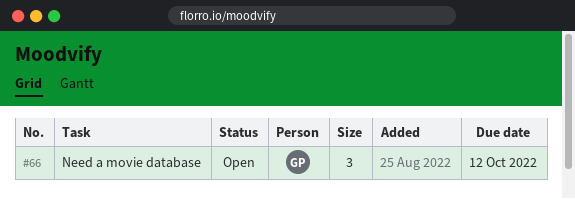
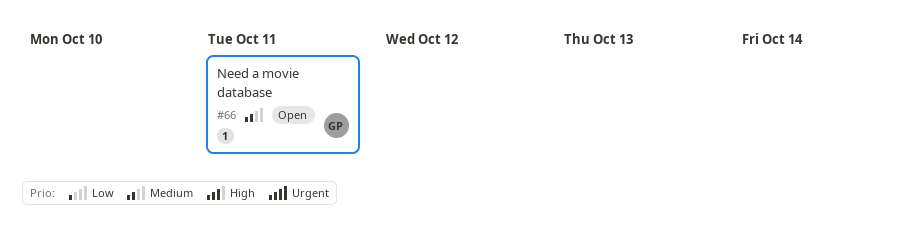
#66, estimate: 3 -> 1
#66, due: Oct 12 -> Oct 11

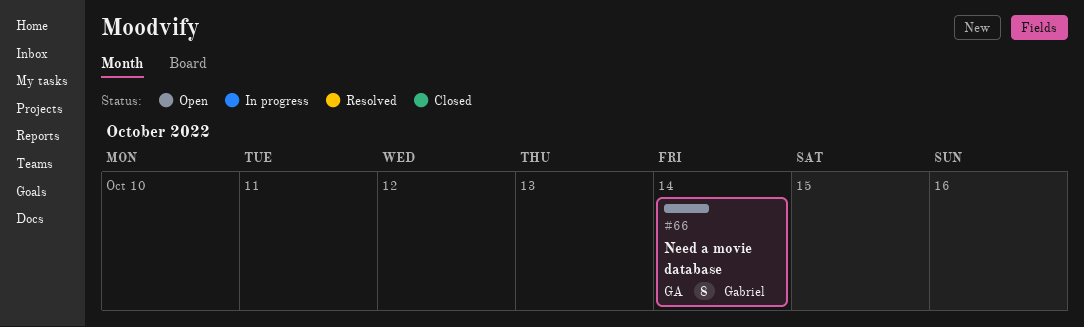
#66, estimate: 1 -> 8
#66, due: Oct 11 -> Oct 14

